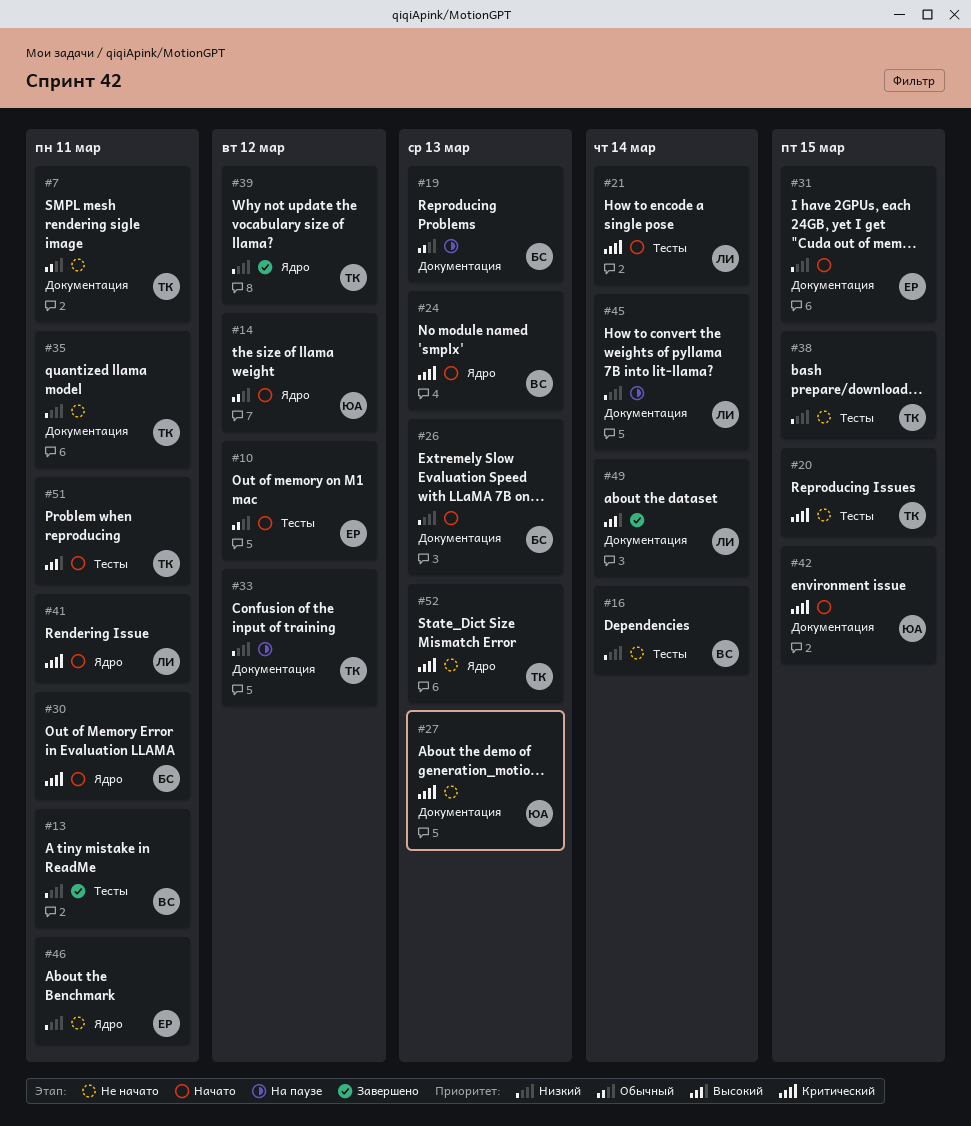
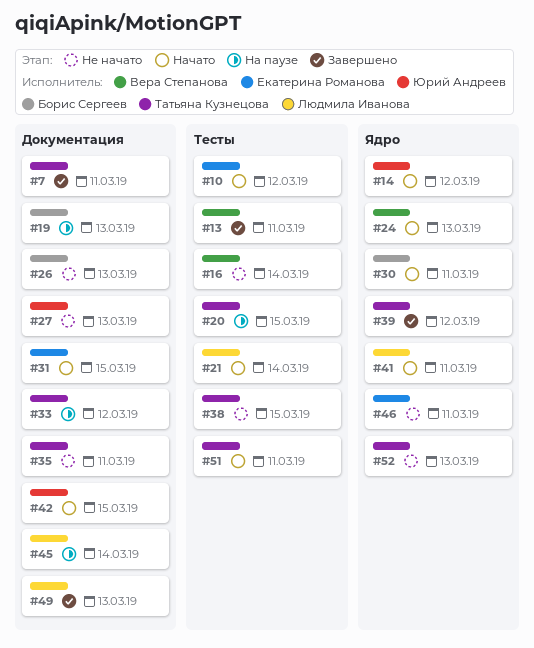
#7, status: Не начато -> Завершено
#20, status: Не начато -> На паузе
#26, status: Начато -> Не начато
#49, due: Mar 14 -> Mar 13

